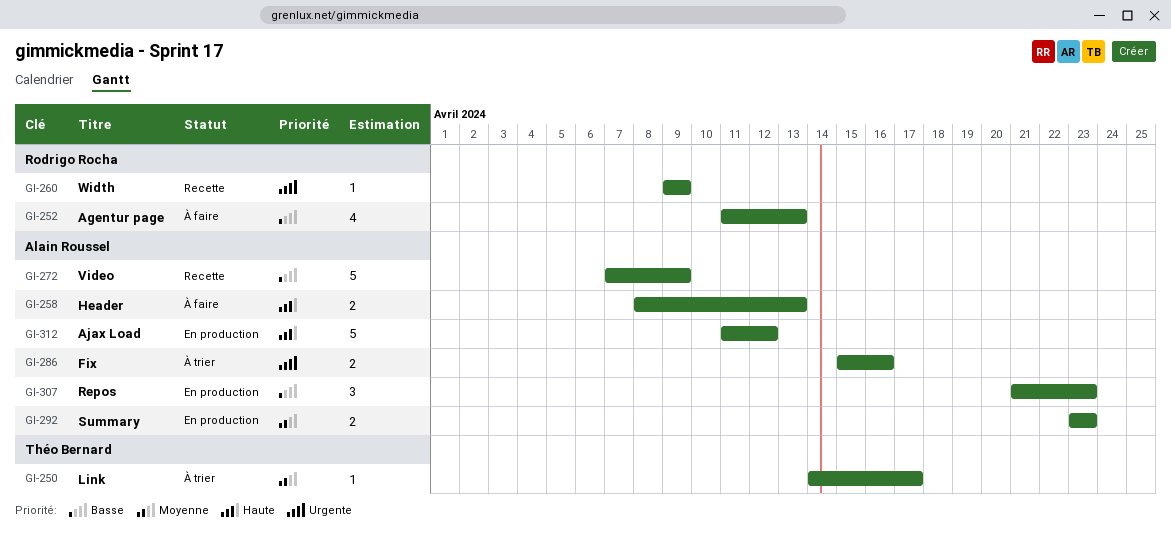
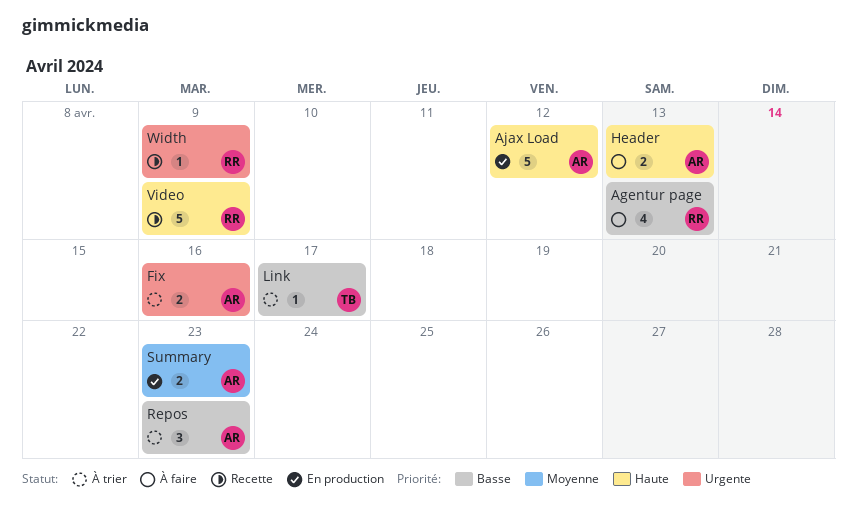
Link, priority: Moyenne -> Basse
Repos, status: En production -> À trier
Video, owner: Alain Roussel -> Rodrigo Rocha
Video, priority: Basse -> Haute

